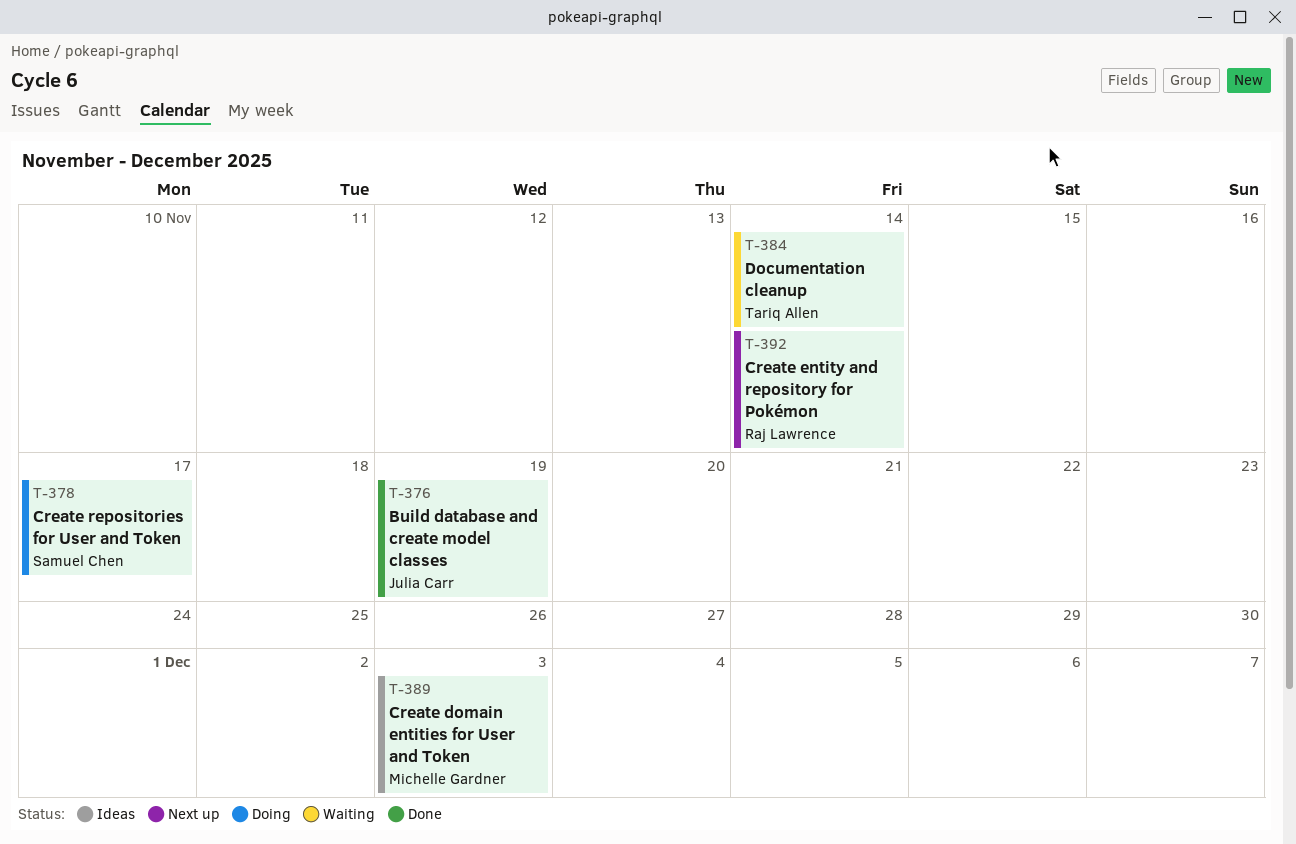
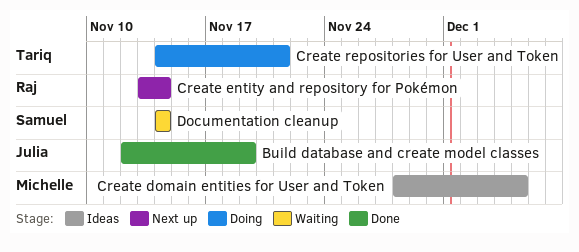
Create domain entities for User and Token, due: Dec 3 -> Dec 5
Create repositories for User and Token, owner: Samuel Chen -> Tariq Allen
Create repositories for User and Token, due: Nov 17 -> Nov 21
Documentation cleanup, owner: Tariq Allen -> Samuel Chen

